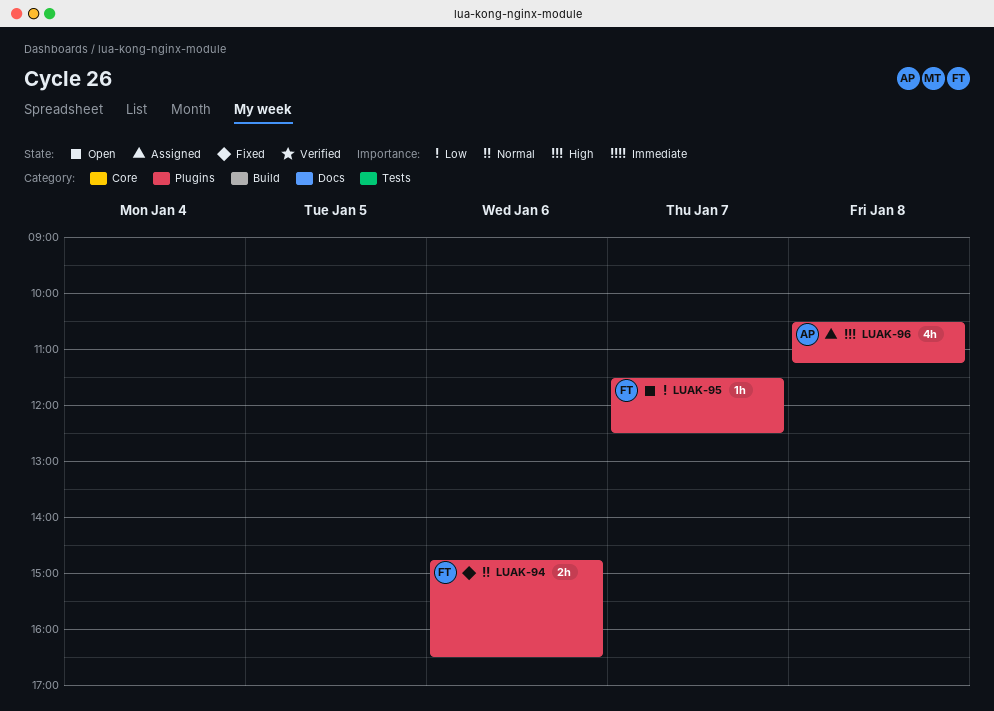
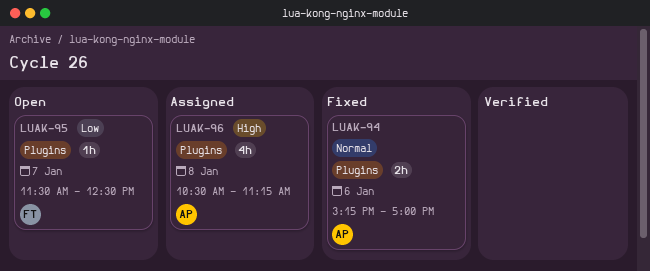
LUAK-94, owner: FT -> AP
LUAK-94, begins: 14:45 -> 15:15
LUAK-94, ends: 16:30 -> 17:00

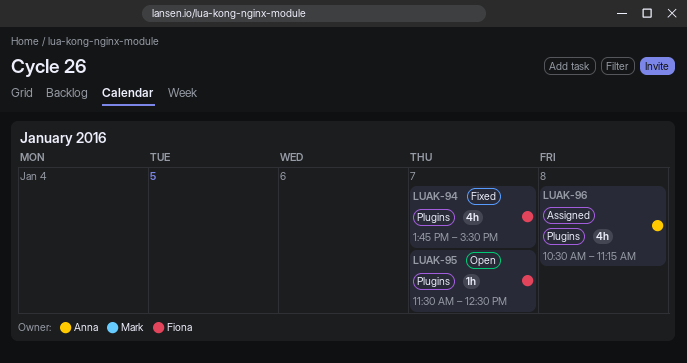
LUAK-94, owner: Anna -> Fiona
LUAK-94, estimate: 2h -> 4h
LUAK-94, day: Jan 6 -> Jan 7
LUAK-94, begins: 15:15 -> 13:45
LUAK-94, ends: 17:00 -> 15:30

